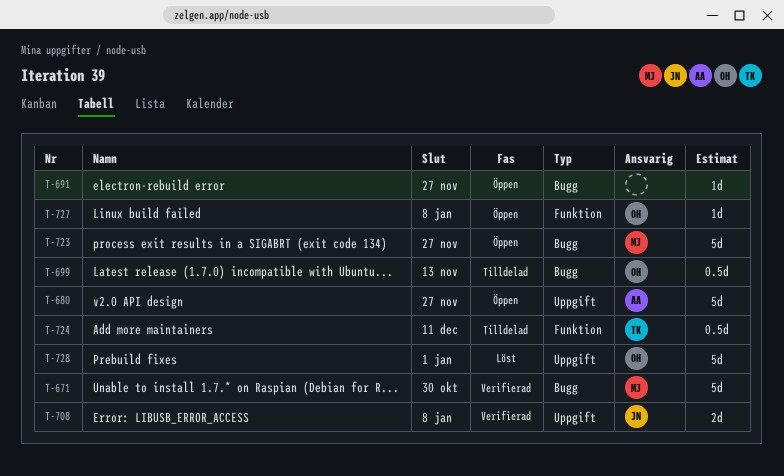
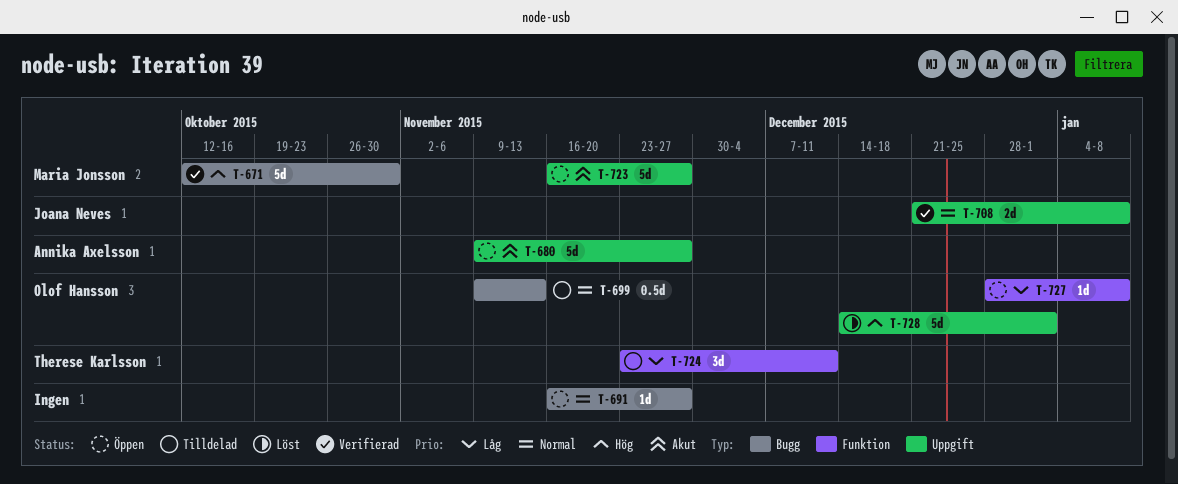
T-723, label: Bugg -> Uppgift
T-724, estimate: 0.5d -> 3d

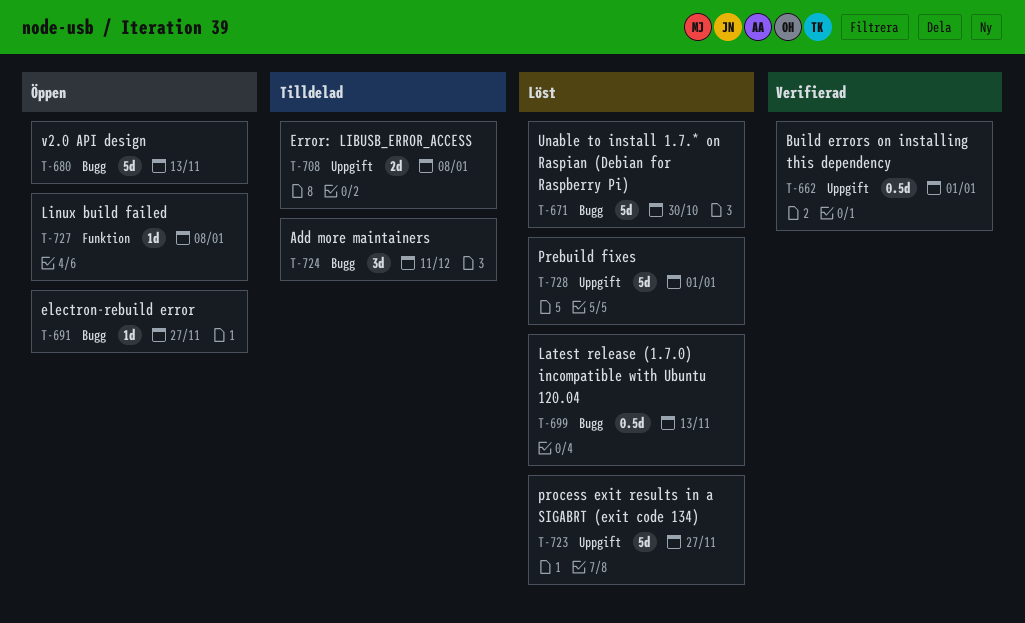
T-662: none -> present
T-671, status: Verifierad -> Löst
T-680, label: Uppgift -> Bugg
T-680, due: Nov 27 -> Nov 13
T-699, status: Tilldelad -> Löst
T-708, status: Verifierad -> Tilldelad
T-723, status: Öppen -> Löst
T-724, label: Funktion -> Bugg

